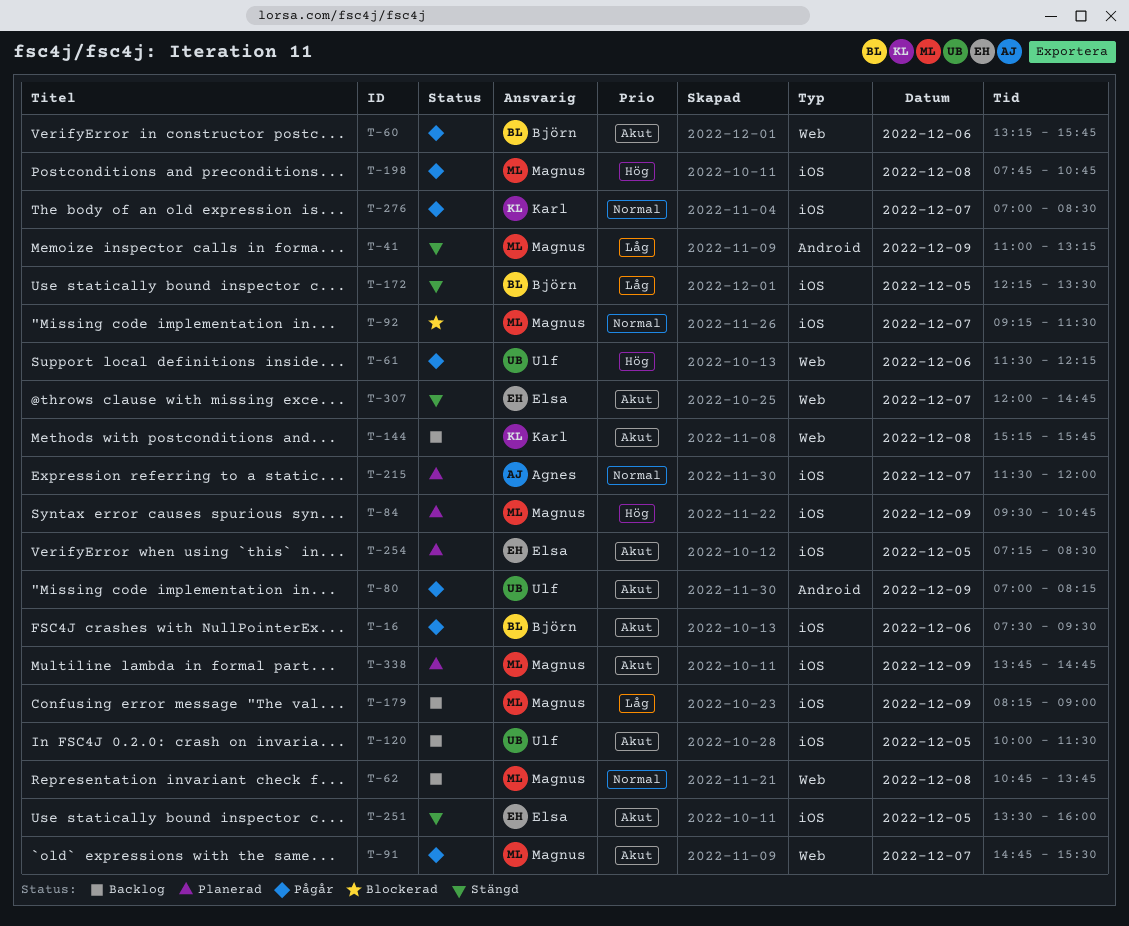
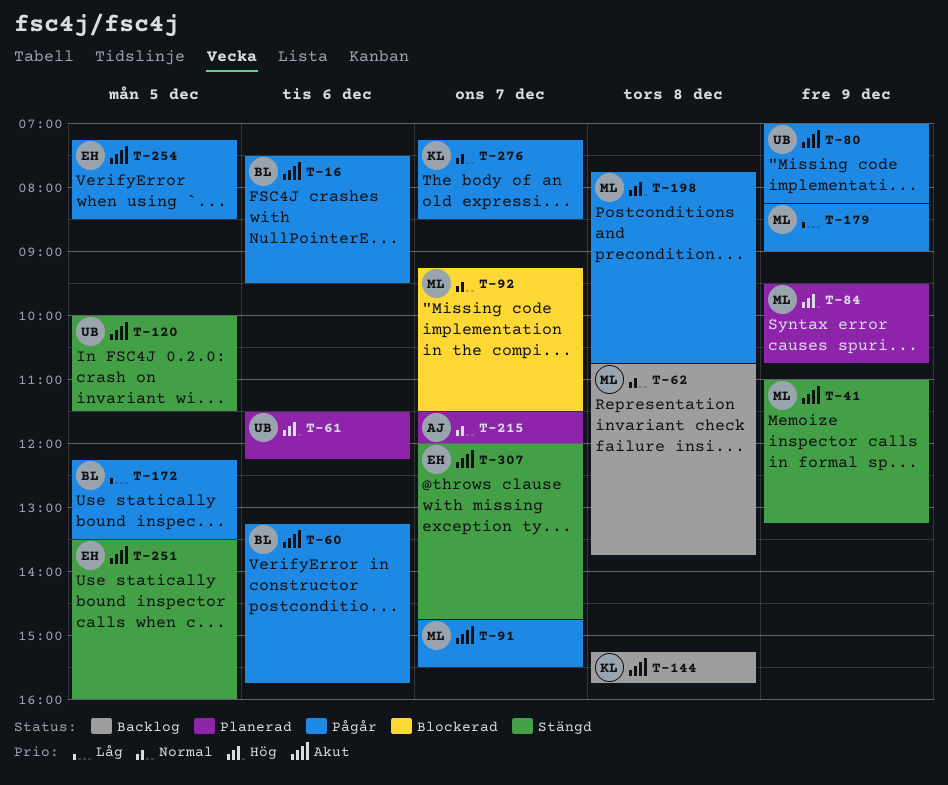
T-41, priority: Låg -> Akut
T-61, status: Pågår -> Planerad
T-120, status: Backlog -> Stängd
T-172, status: Stängd -> Pågår
T-179, status: Backlog -> Pågår
T-254, status: Planerad -> Pågår
T-276, begins: 07:00 -> 07:15
T-338: present -> none

